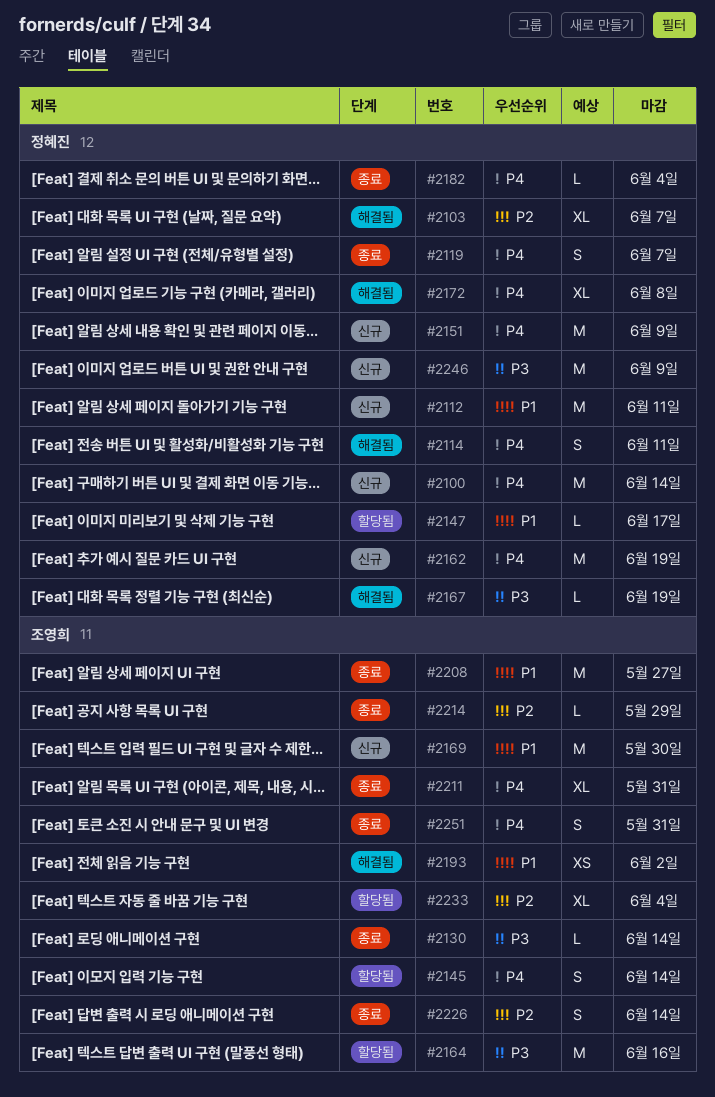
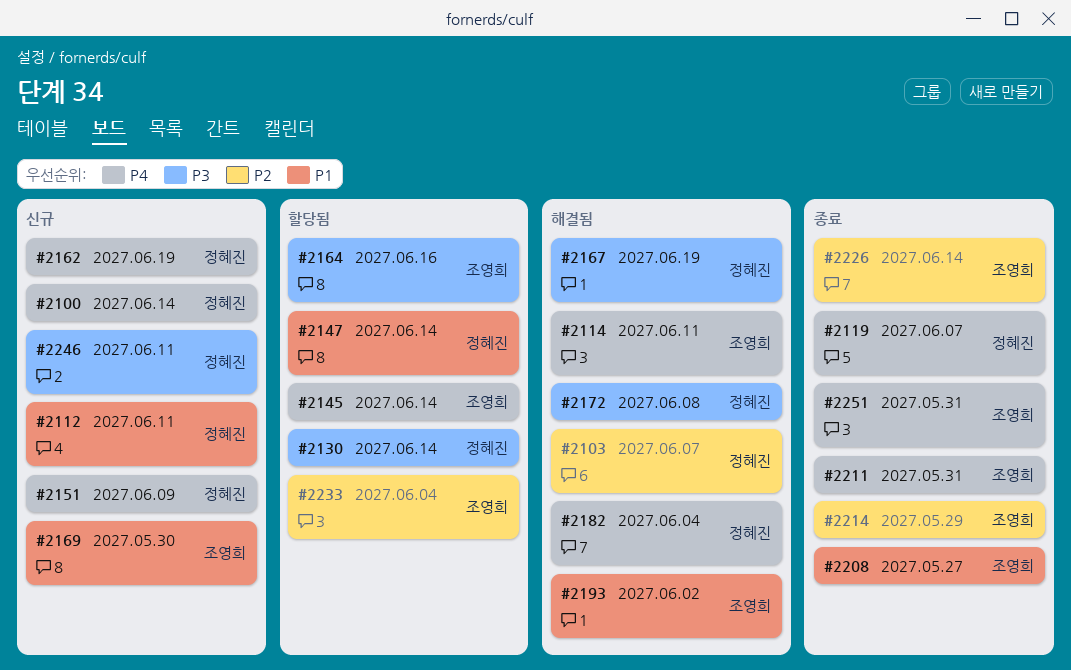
#2114, owner: 정혜진 -> 조영희
#2130, status: 종료 -> 할당됨
#2130, owner: 조영희 -> 정혜진
#2147, due: Jun 17 -> Jun 14
#2172, priority: P4 -> P3
#2182, status: 종료 -> 해결됨
#2246, due: Jun 9 -> Jun 11

